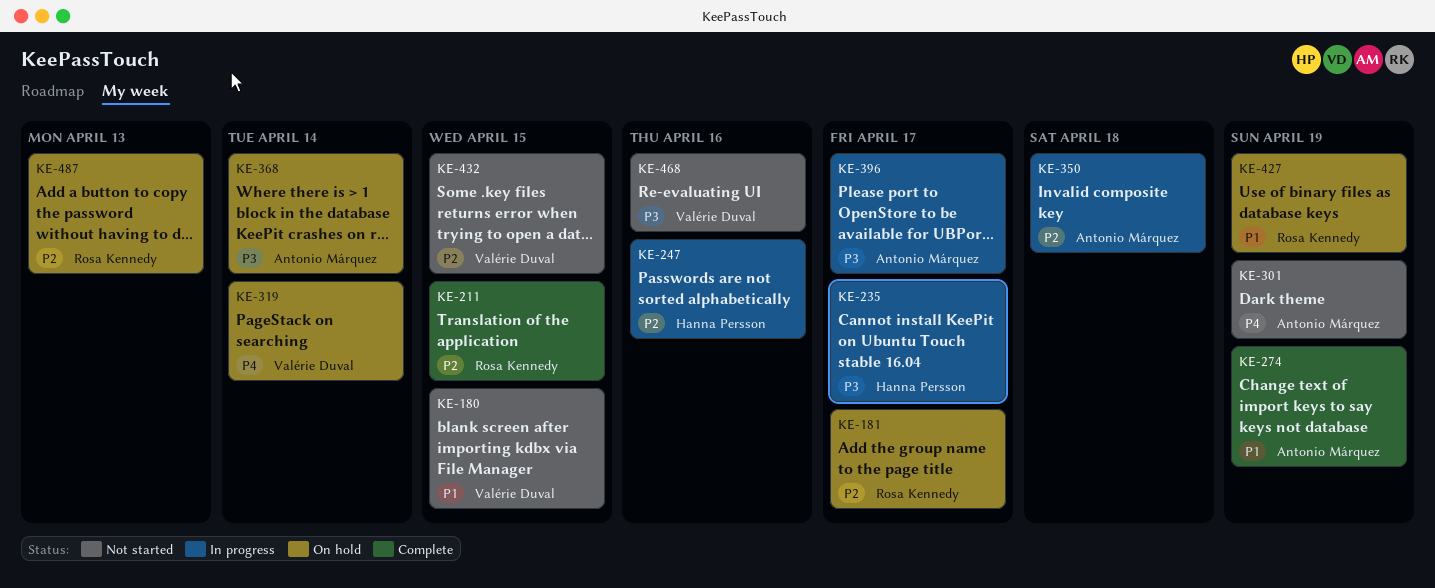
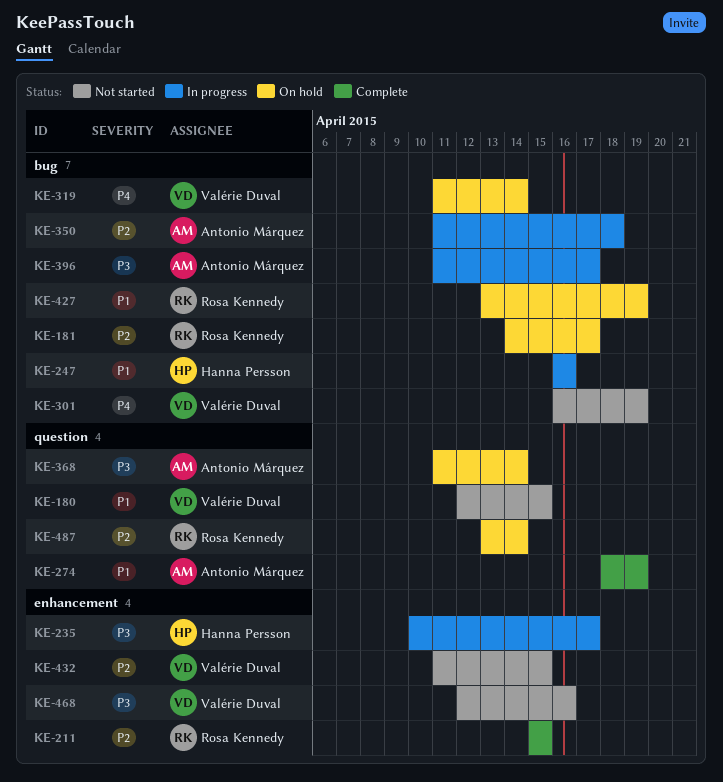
KE-247, priority: P2 -> P1
KE-301, owner: Antonio Márquez -> Valérie Duval
KE-487, due: Apr 13 -> Apr 14

